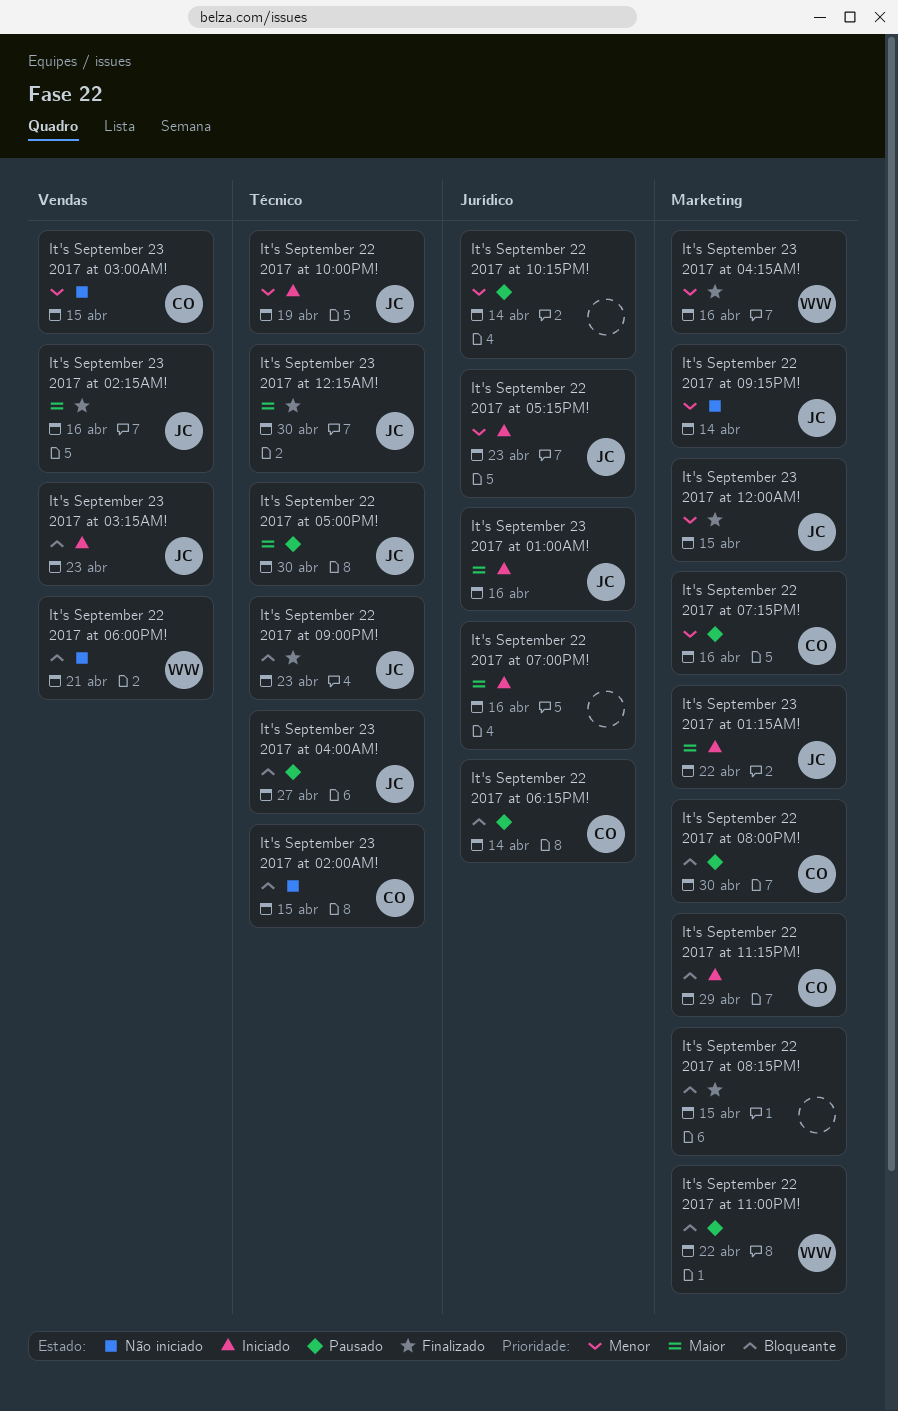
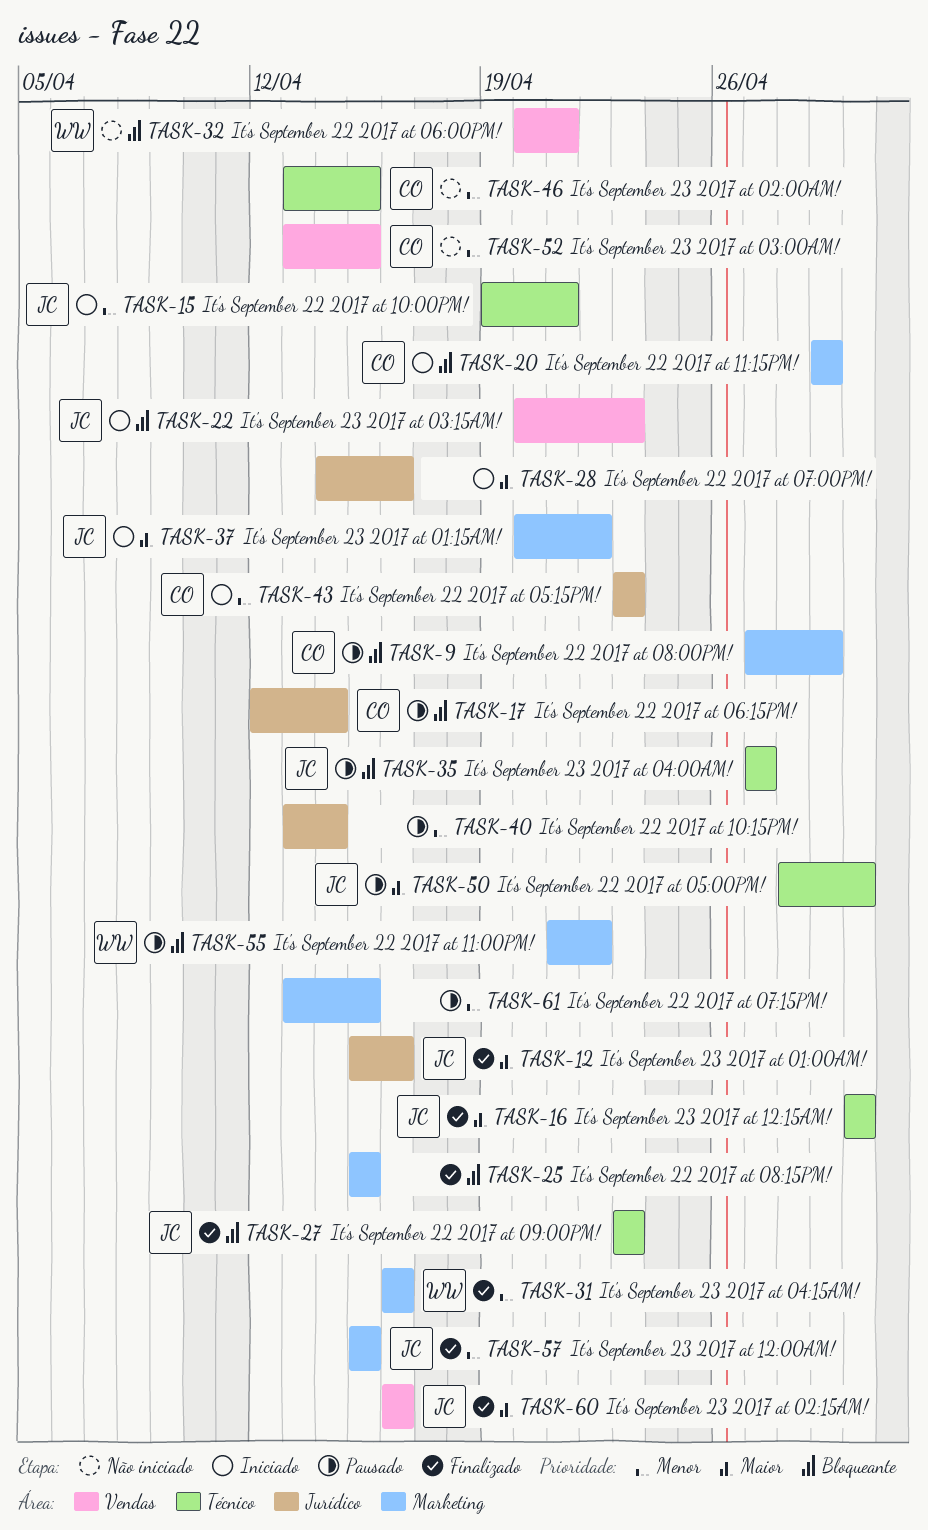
It's September 22 2017 at 05:15PM!, owner: JC -> CO
It's September 22 2017 at 07:15PM!, owner: CO -> none
It's September 22 2017 at 07:15PM!, due: Apr 16 -> Apr 15
It's September 22 2017 at 08:00PM!, due: Apr 30 -> Apr 29
It's September 22 2017 at 09:15PM!: present -> none
It's September 22 2017 at 10:00PM!, due: Apr 19 -> Apr 21
It's September 23 2017 at 01:00AM!, status: Iniciado -> Finalizado
It's September 23 2017 at 02:00AM!, priority: Bloqueante -> Menor

